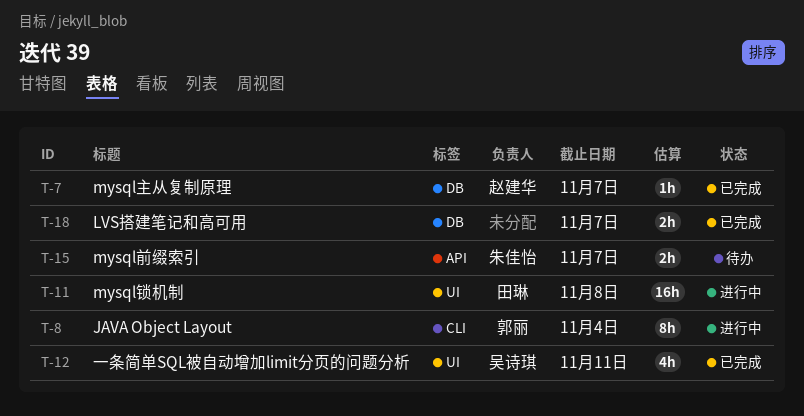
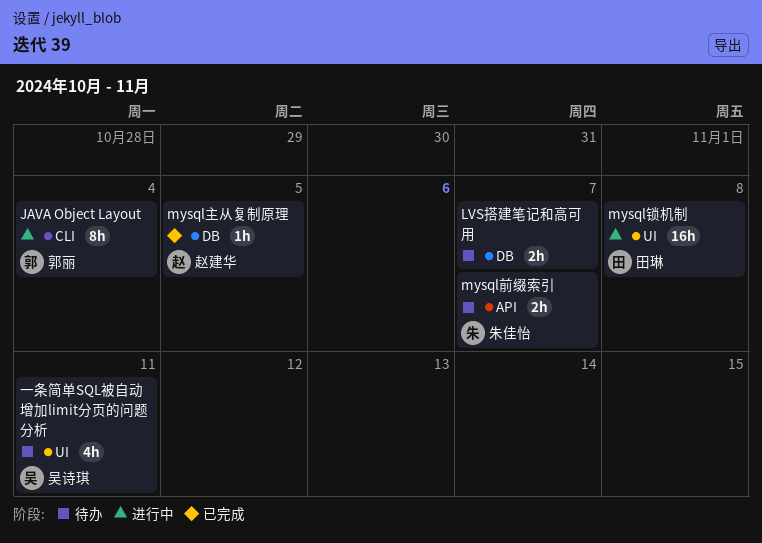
LVS搭建笔记和高可用, status: 已完成 -> 待办
mysql主从复制原理, due: Nov 7 -> Nov 5
一条简单SQL被自动增加limit分页的问题分析, status: 已完成 -> 待办

